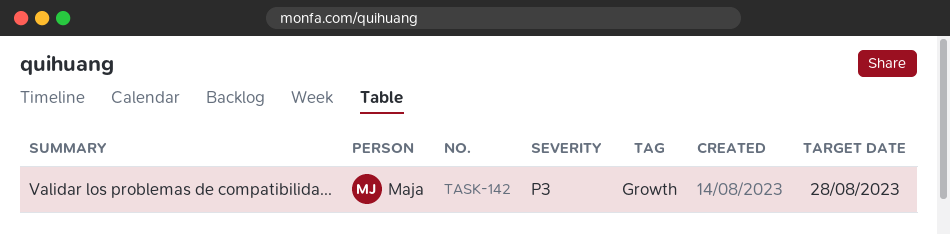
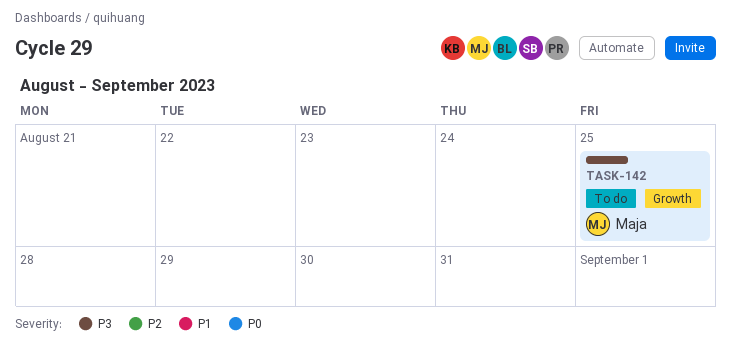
TASK-142, due: Aug 28 -> Aug 25

